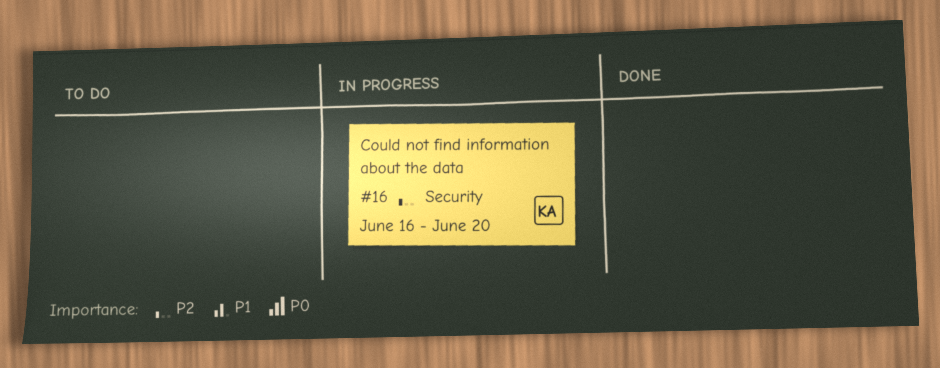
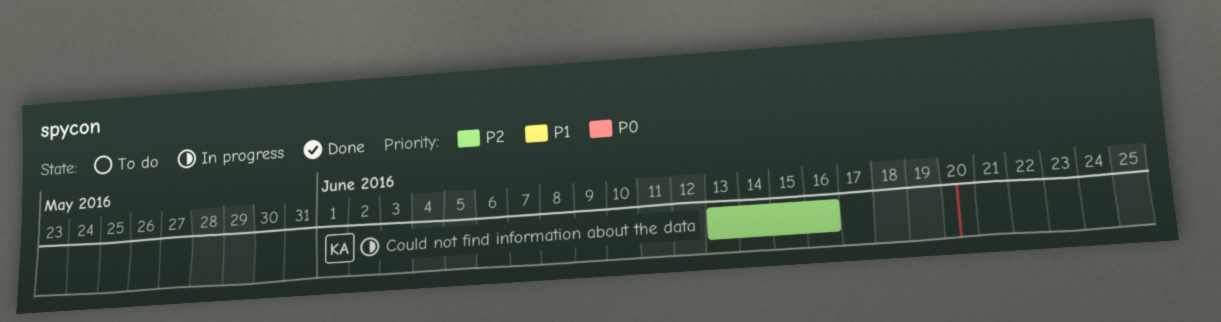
Could not find information about the data, start: Jun 16 -> Jun 13
Could not find information about the data, due: Jun 20 -> Jun 16

